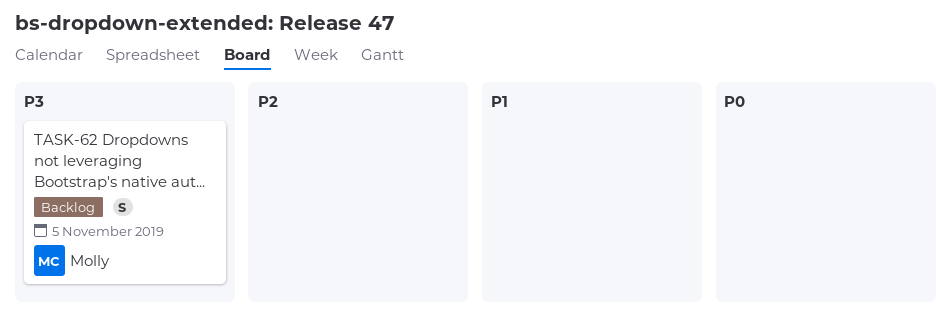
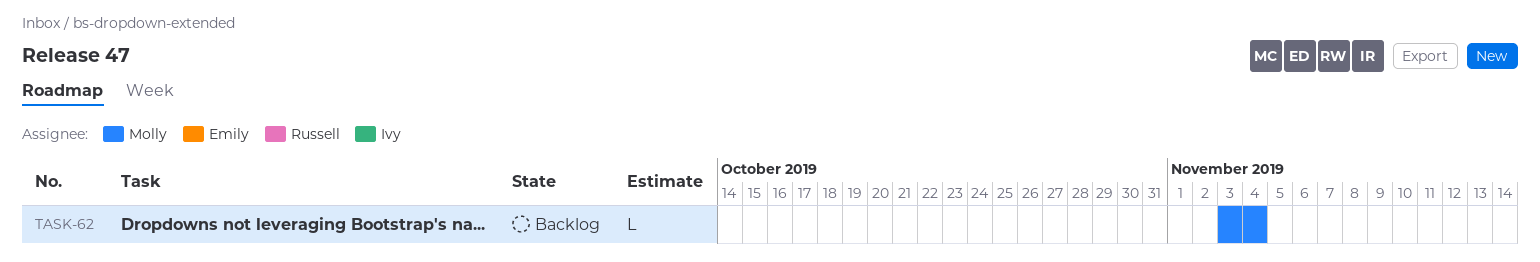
TASK-62, estimate: S -> L
TASK-62, due: Nov 5 -> Nov 4

